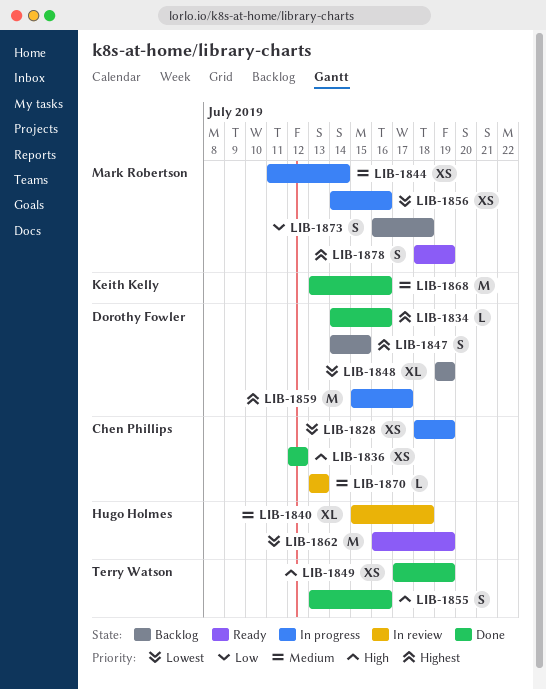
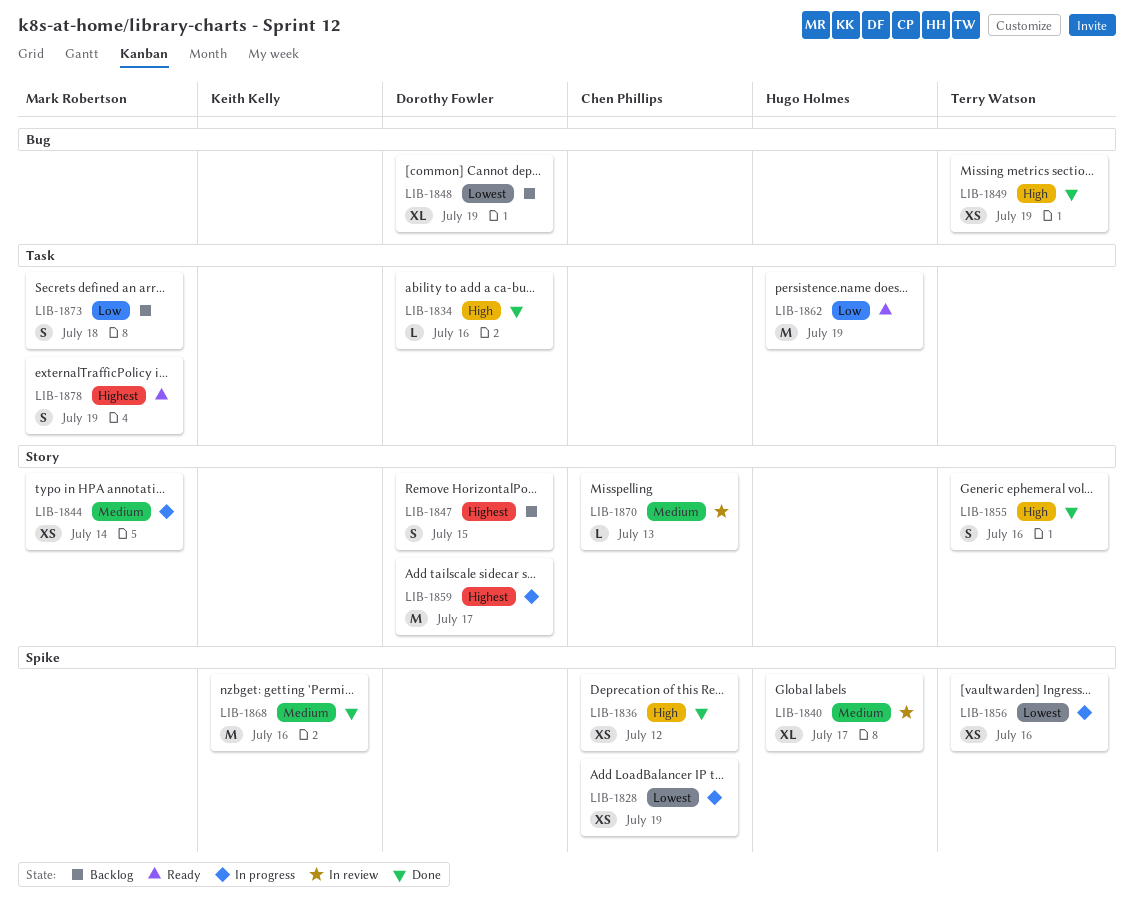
LIB-1834, priority: Highest -> High
LIB-1840, due: Jul 18 -> Jul 17
LIB-1856, owner: Mark Robertson -> Terry Watson
LIB-1862, priority: Lowest -> Low

